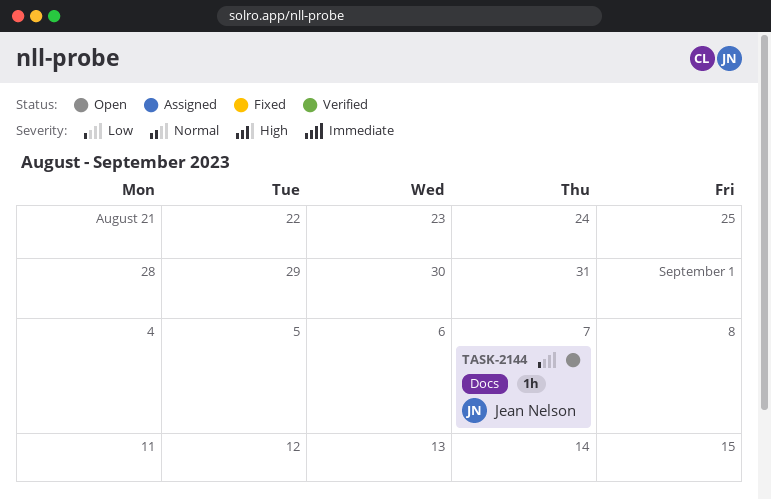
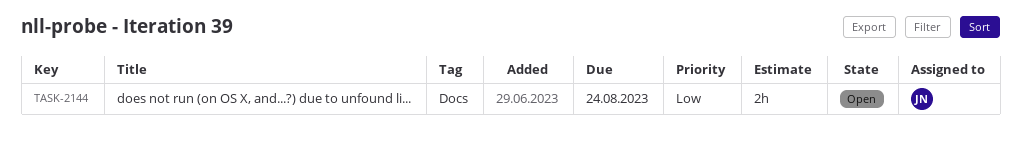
TASK-2144, estimate: 1h -> 2h
TASK-2144, due: Sep 7 -> Aug 24

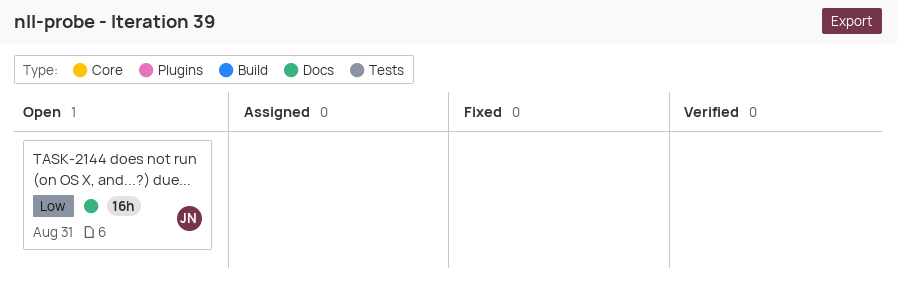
TASK-2144, estimate: 2h -> 16h
TASK-2144, due: Aug 24 -> Aug 31

